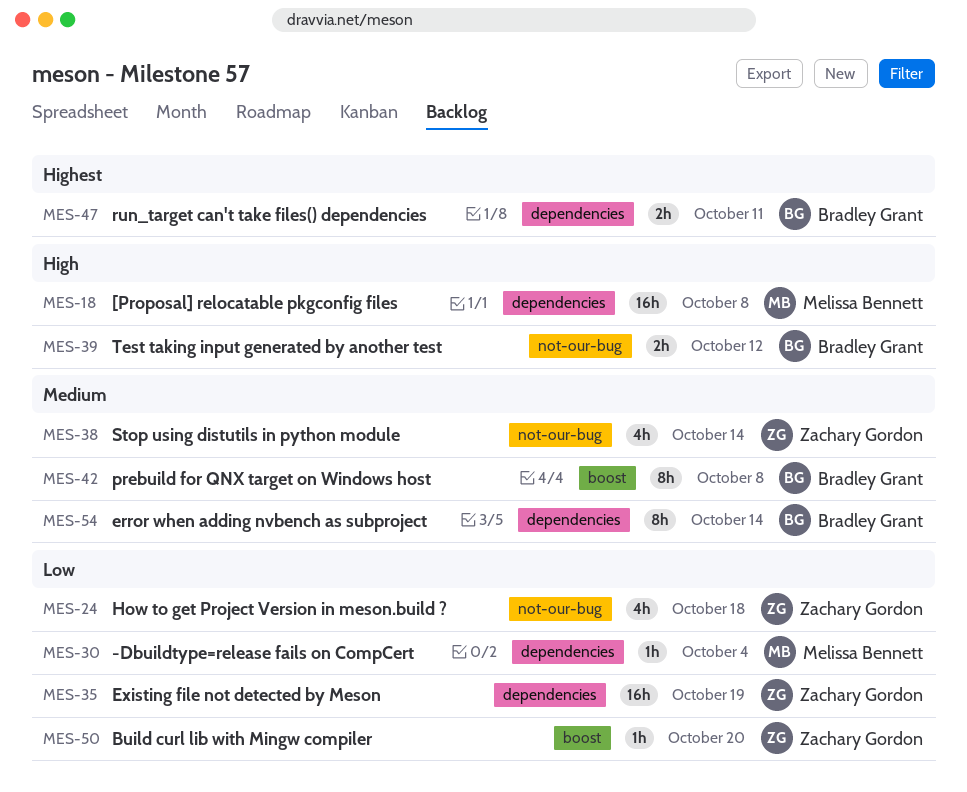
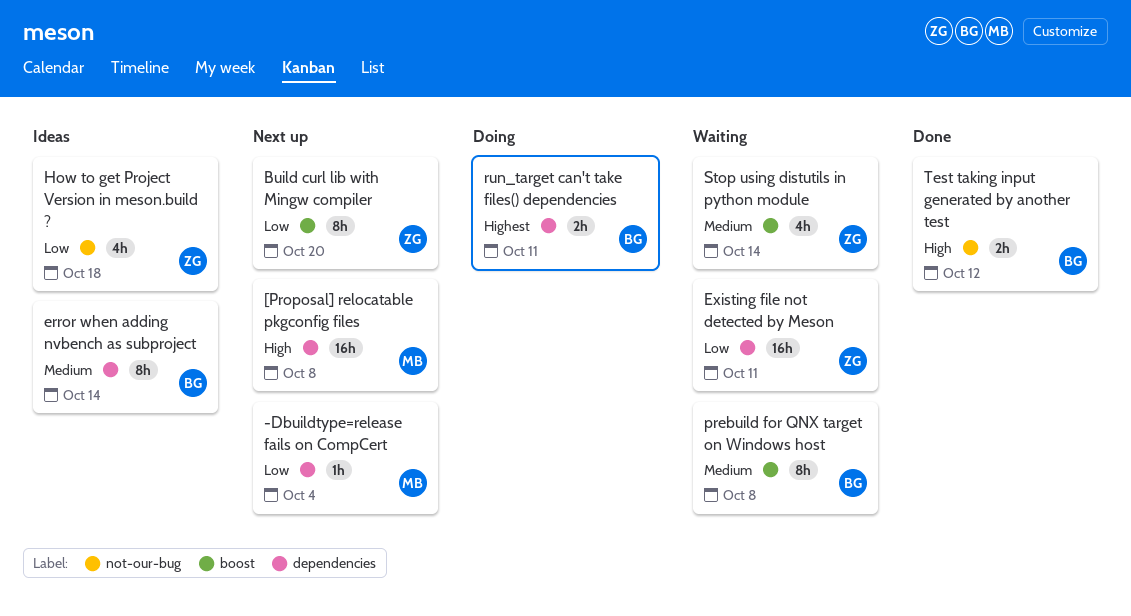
Build curl lib with Mingw compiler, estimate: 1h -> 8h
Existing file not detected by Meson, due: Oct 19 -> Oct 11
Stop using distutils in python module, label: not-our-bug -> boost

